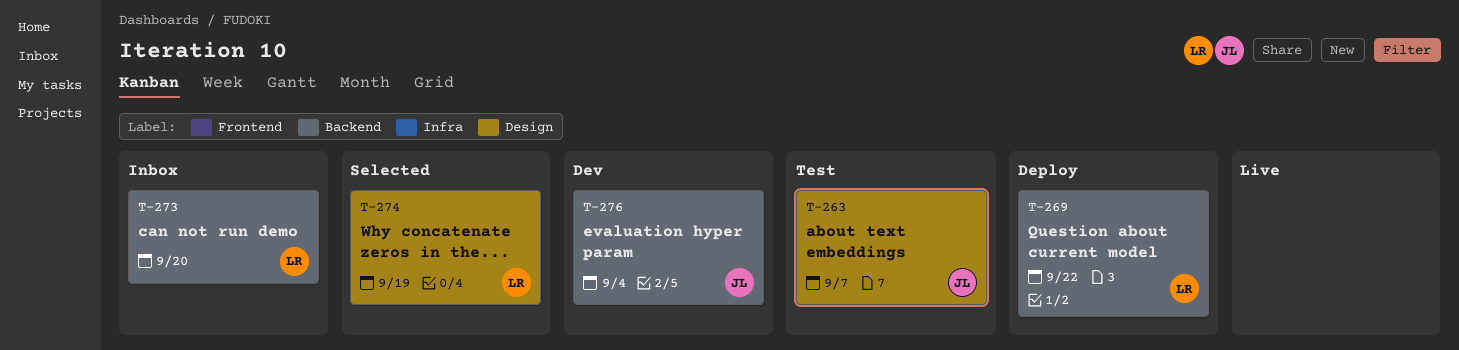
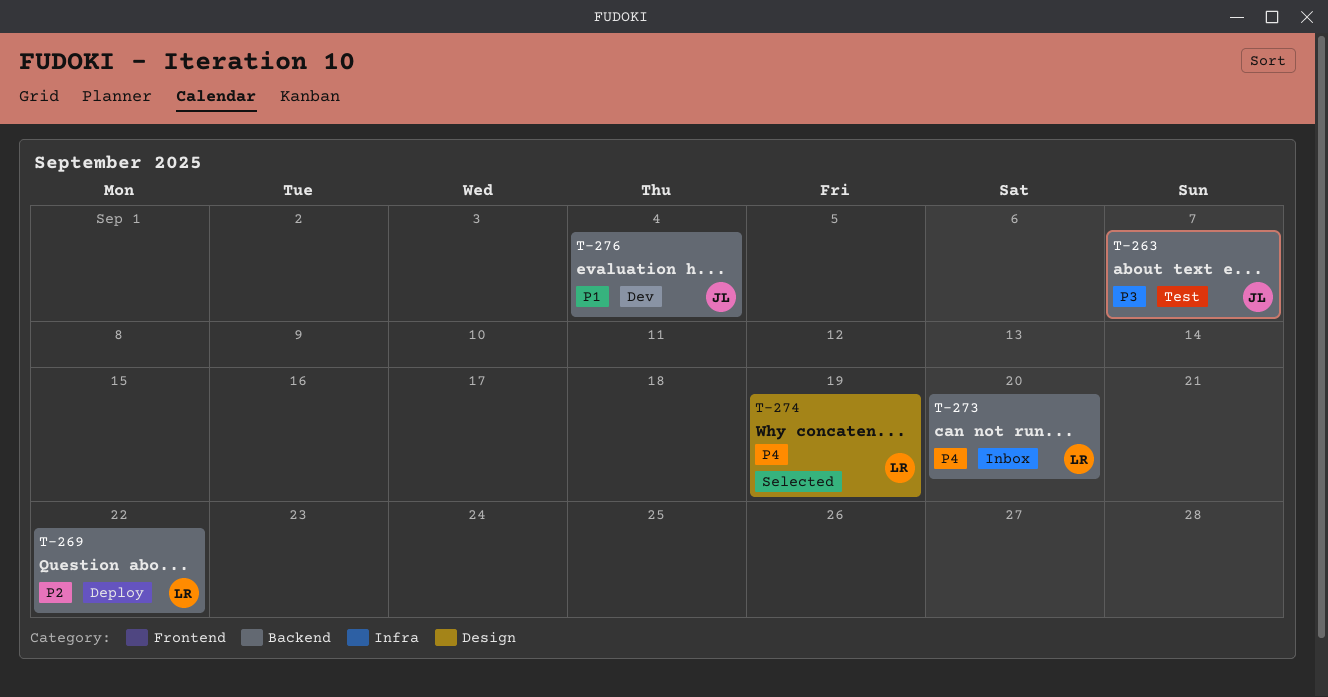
T-263, label: Design -> Backend

